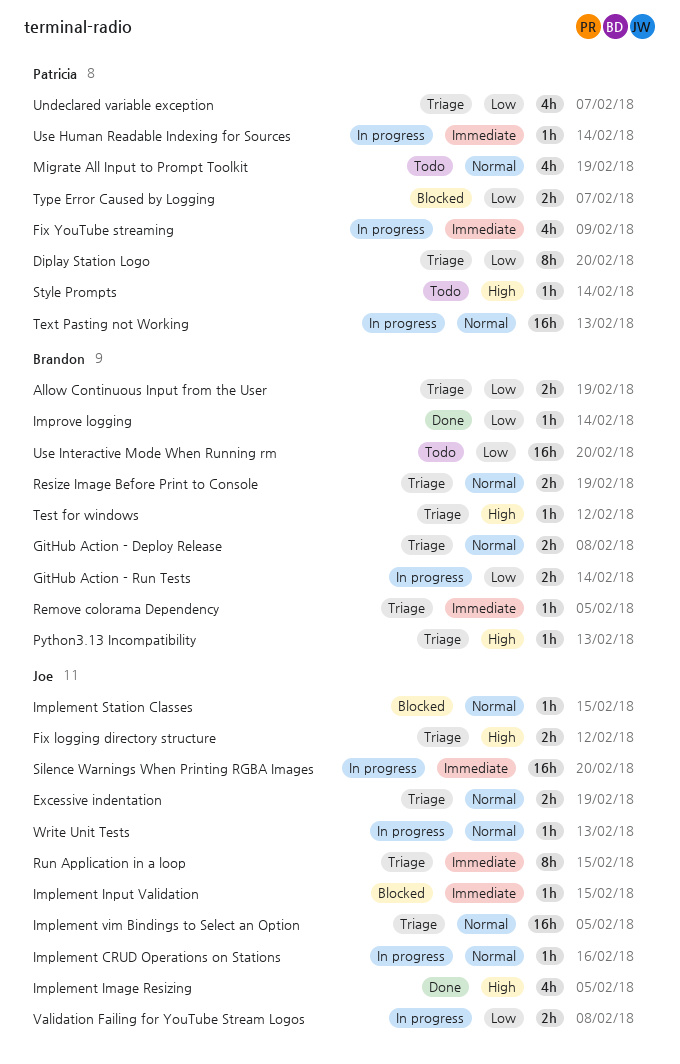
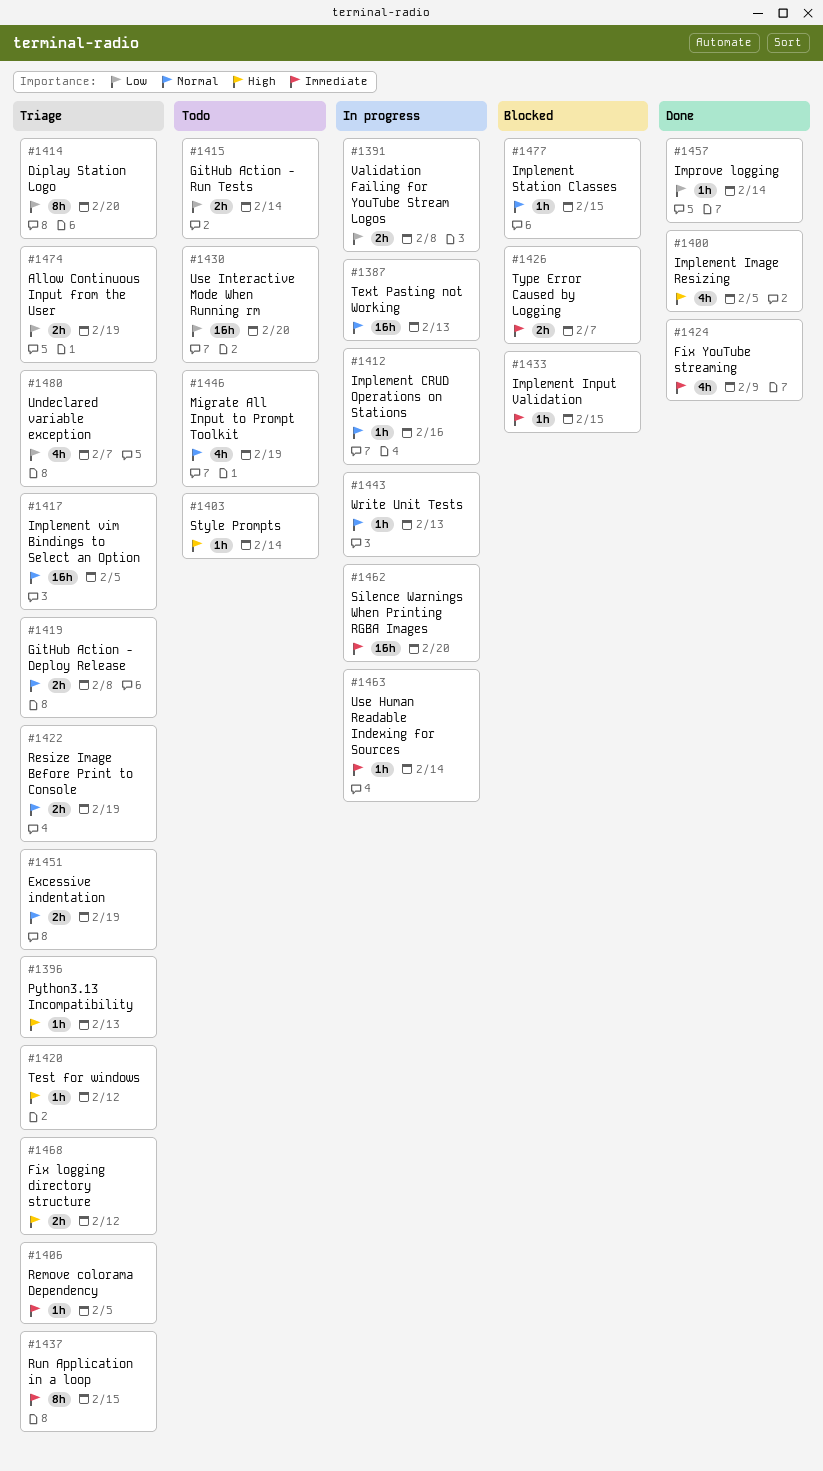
Fix YouTube streaming, status: In progress -> Done
GitHub Action - Run Tests, status: In progress -> Todo
Type Error Caused by Logging, priority: Low -> Immediate

